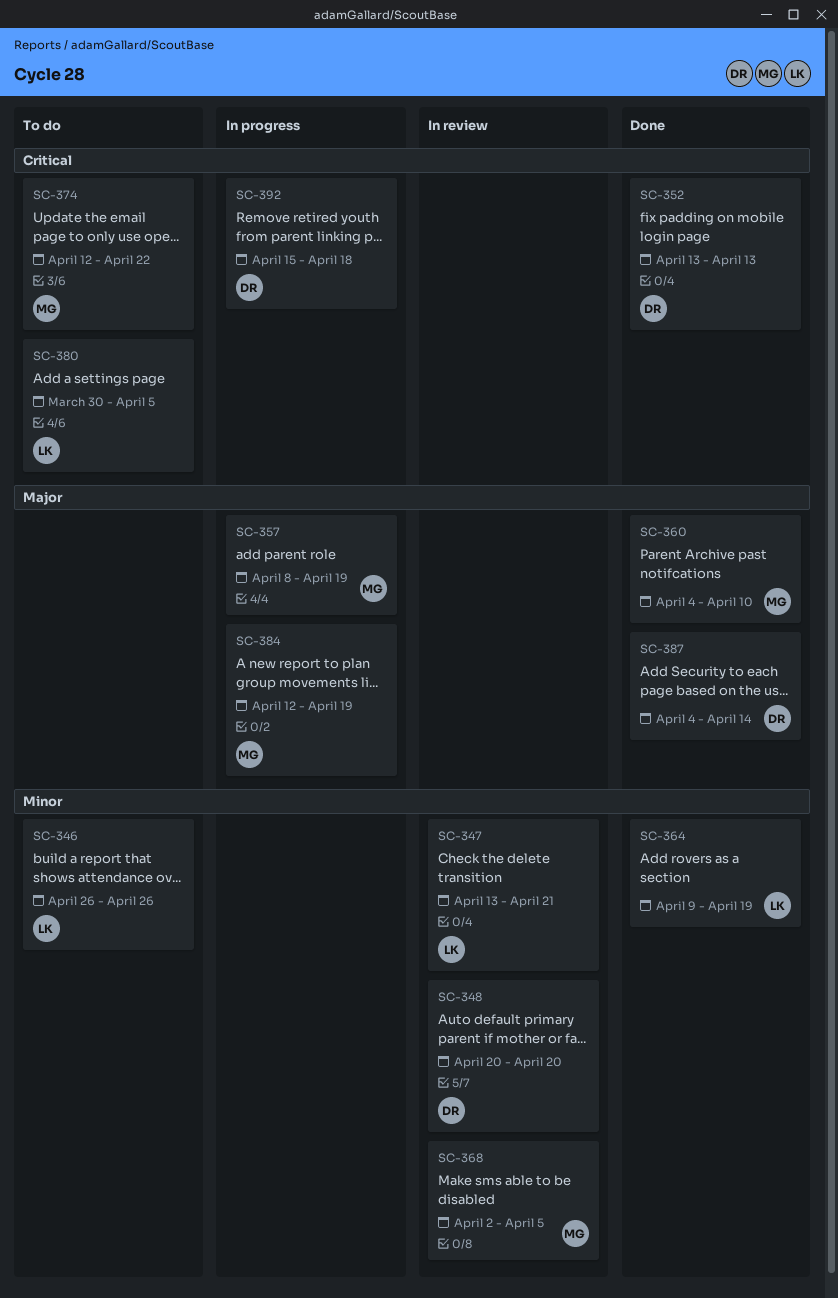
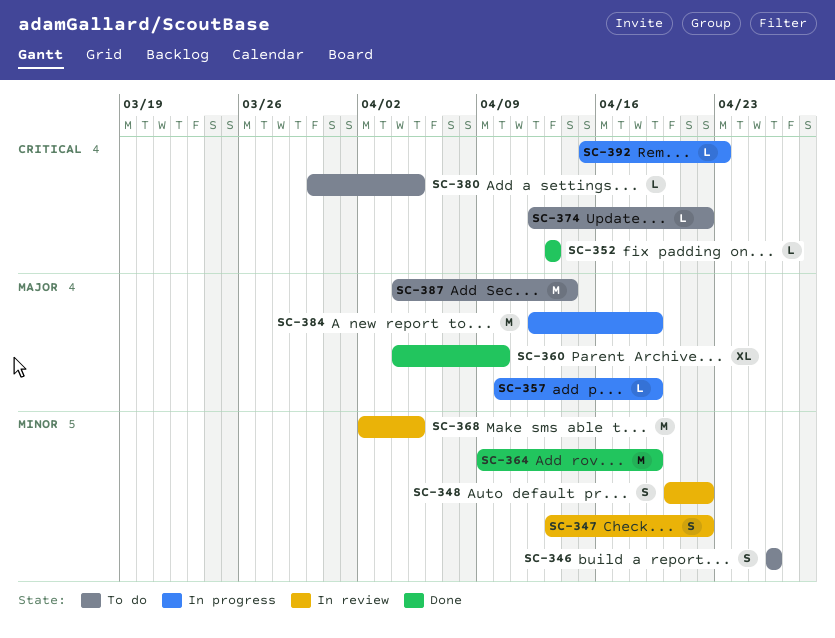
SC-347, due: Apr 21 -> Apr 22
SC-348, due: Apr 20 -> Apr 22
SC-357, start: Apr 8 -> Apr 10
SC-387, status: Done -> To do
SC-392, due: Apr 18 -> Apr 23

